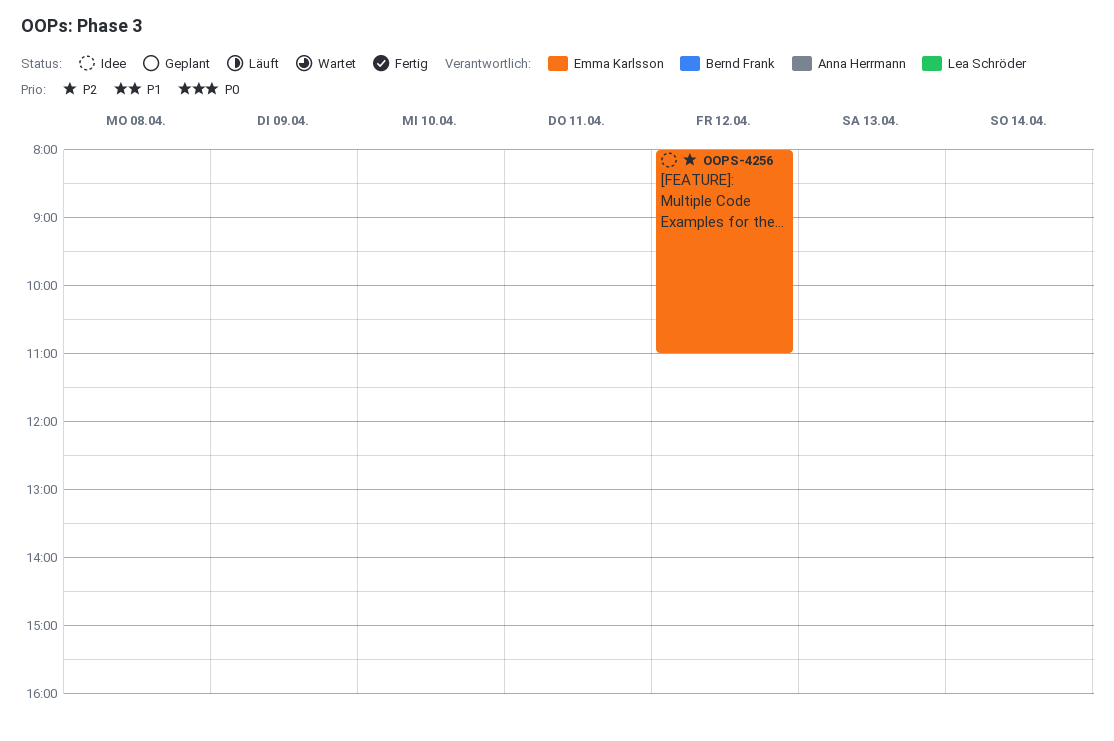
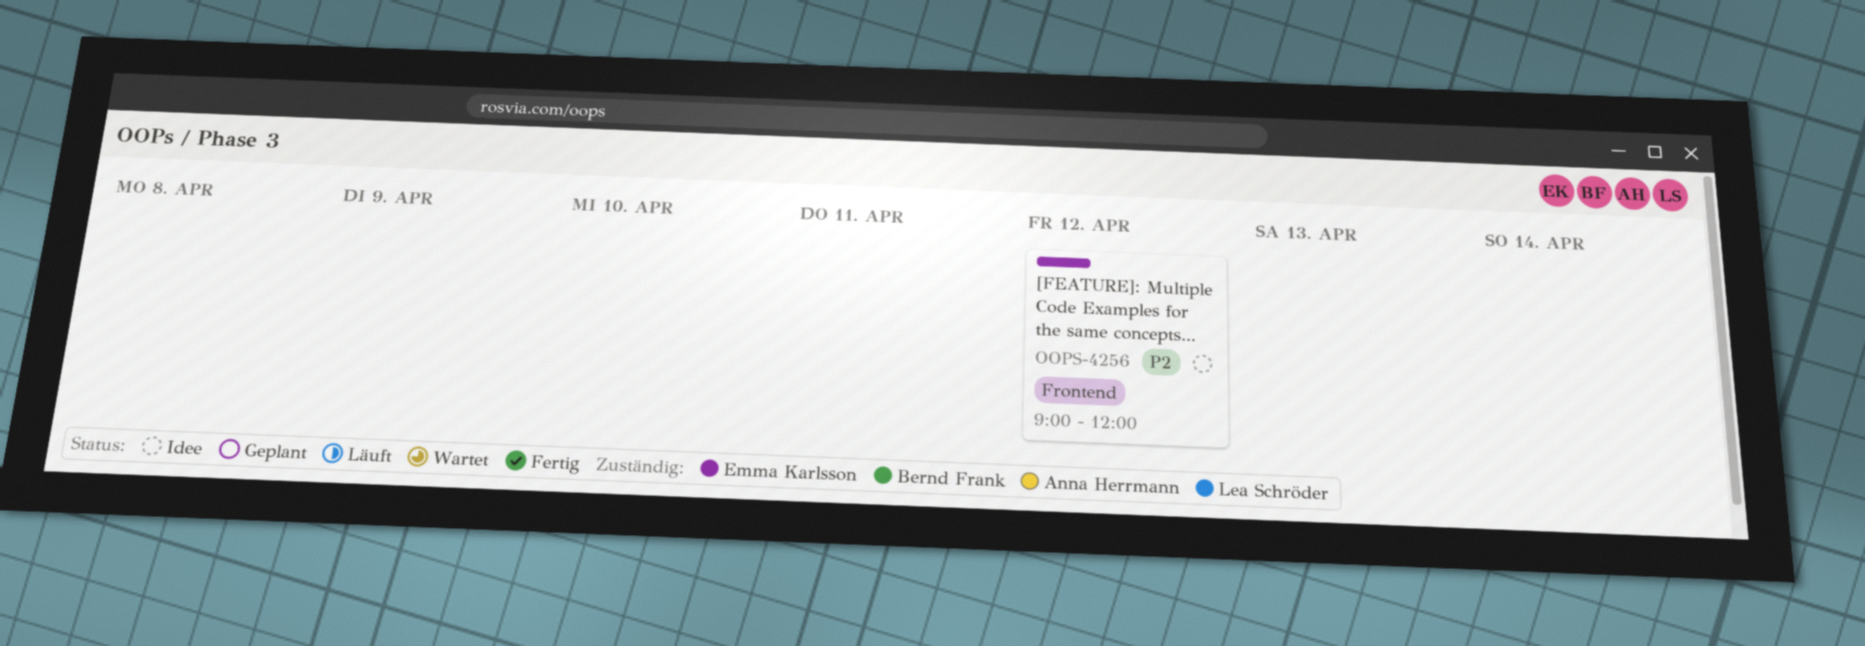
OOPS-4256, begins: 08:00 -> 09:00
OOPS-4256, ends: 11:00 -> 12:00

